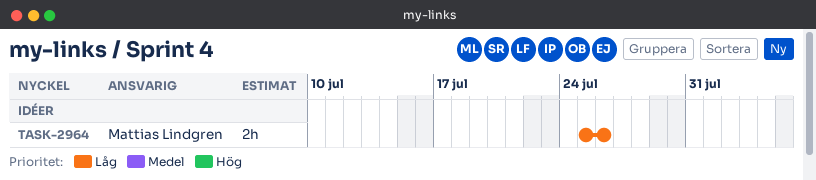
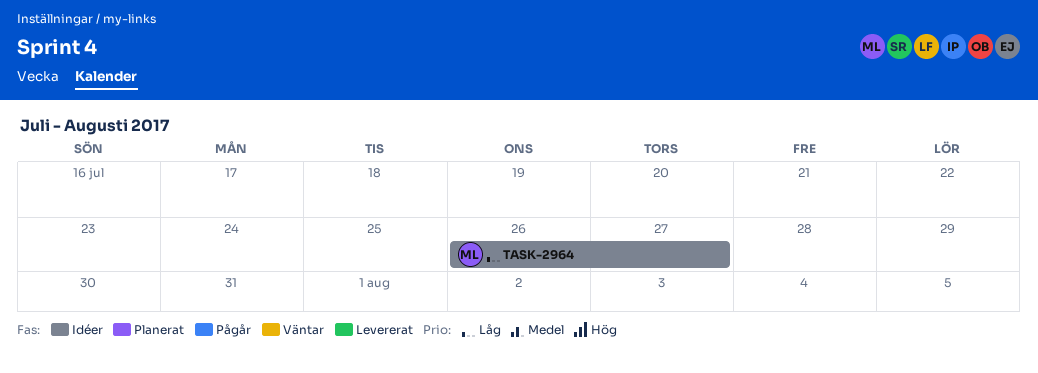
TASK-2964, start: Jul 25 -> Jul 26
TASK-2964, due: Jul 26 -> Jul 27

